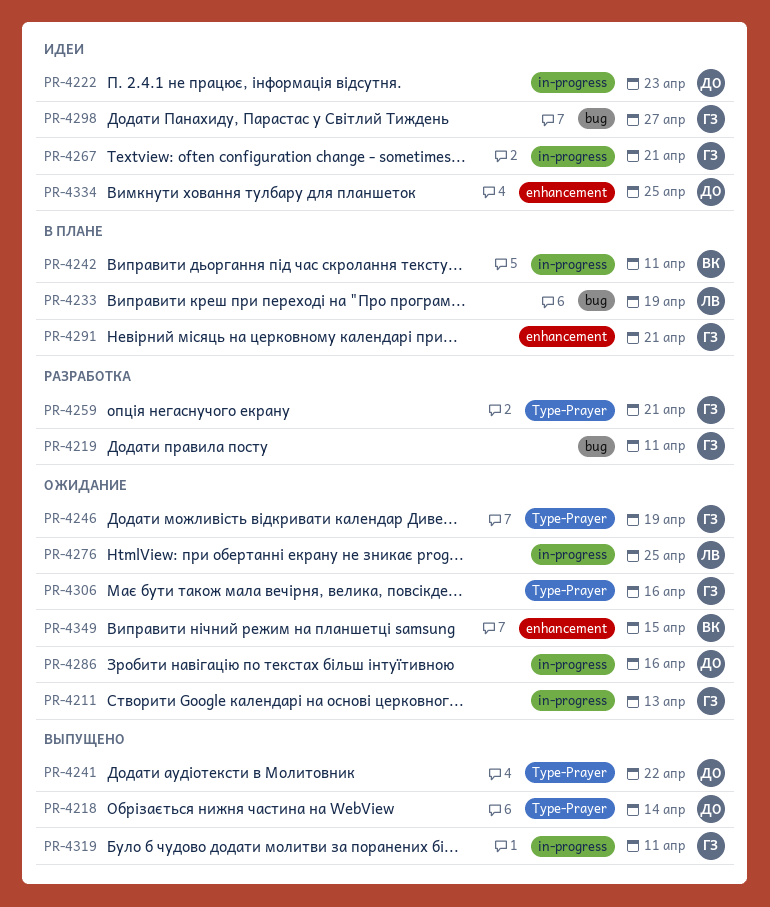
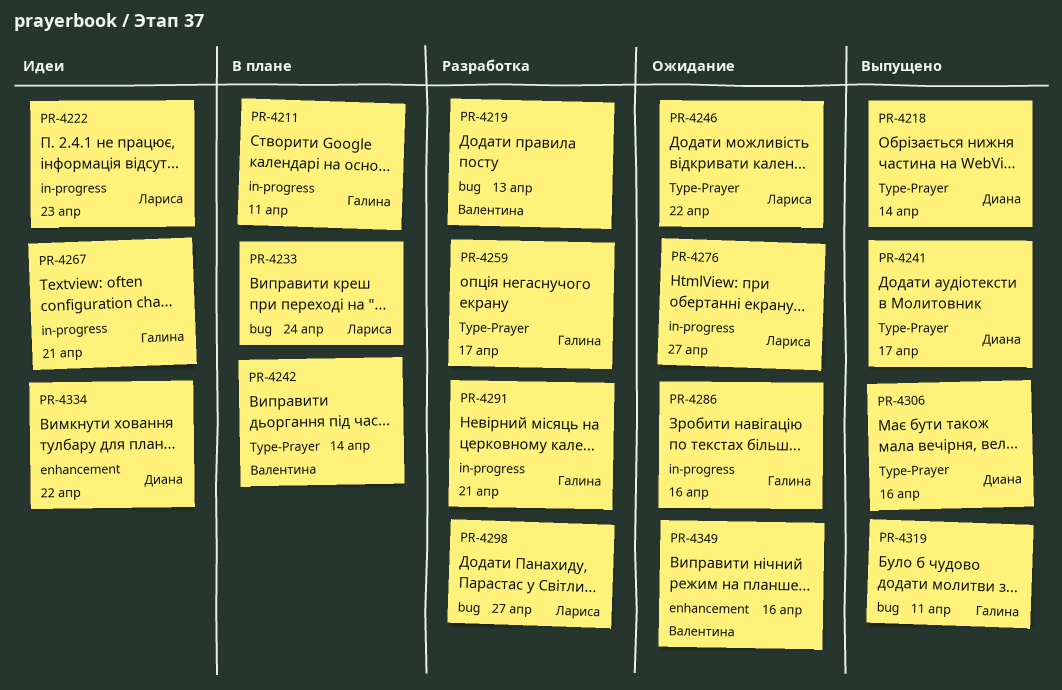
PR-4211, status: Ожидание -> В плане
PR-4211, due: Apr 13 -> Apr 11
PR-4219, owner: Галина -> Валентина
PR-4219, due: Apr 11 -> Apr 13
PR-4222, owner: Диана -> Лариса
PR-4233, due: Apr 19 -> Apr 24
PR-4241, due: Apr 22 -> Apr 17
PR-4242, label: in-progress -> Type-Prayer
PR-4242, due: Apr 11 -> Apr 14
PR-4246, owner: Галина -> Лариса
PR-4246, due: Apr 19 -> Apr 22
PR-4259, due: Apr 21 -> Apr 17
PR-4276, due: Apr 25 -> Apr 27
PR-4286, owner: Диана -> Галина
PR-4291, status: В плане -> Разработка
PR-4291, label: enhancement -> in-progress
PR-4298, status: Идеи -> Разработка
PR-4298, owner: Галина -> Лариса
PR-4306, status: Ожидание -> Выпущено
PR-4306, owner: Галина -> Диана
PR-4319, label: in-progress -> bug
PR-4334, due: Apr 25 -> Apr 22
PR-4349, due: Apr 15 -> Apr 16

